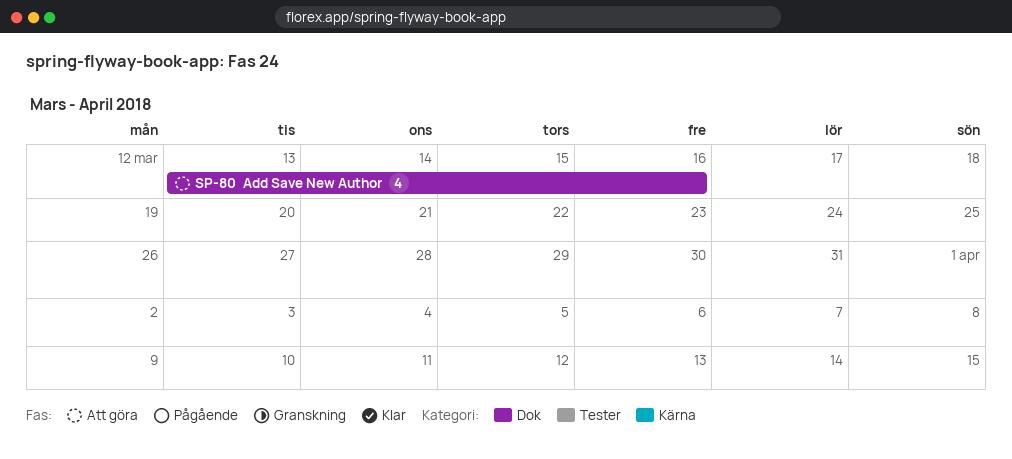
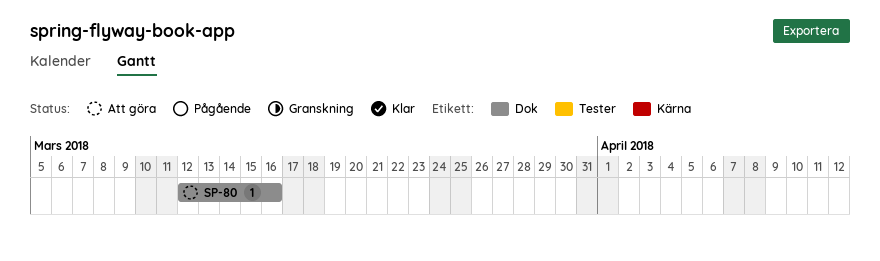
SP-80, estimate: 4 -> 1
SP-80, start: Mar 13 -> Mar 12

